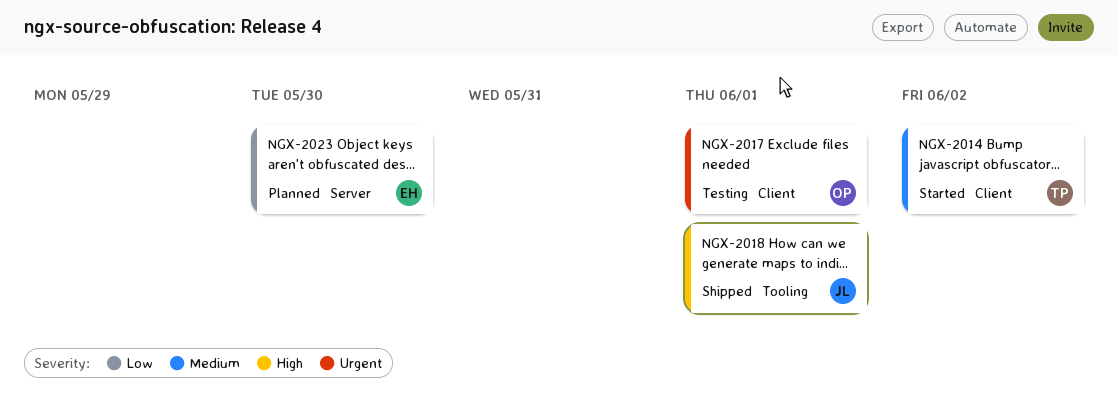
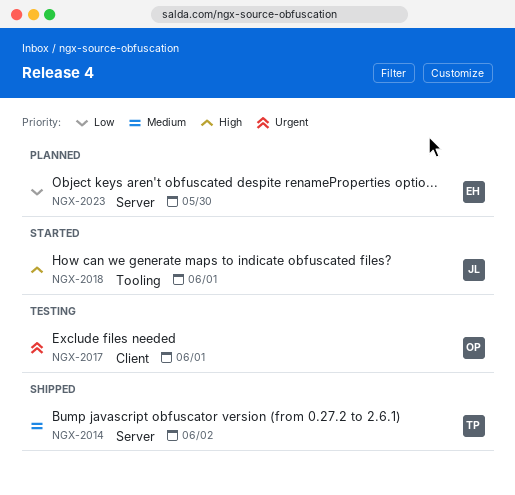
NGX-2014, status: Started -> Shipped
NGX-2014, label: Client -> Server
NGX-2018, status: Shipped -> Started

